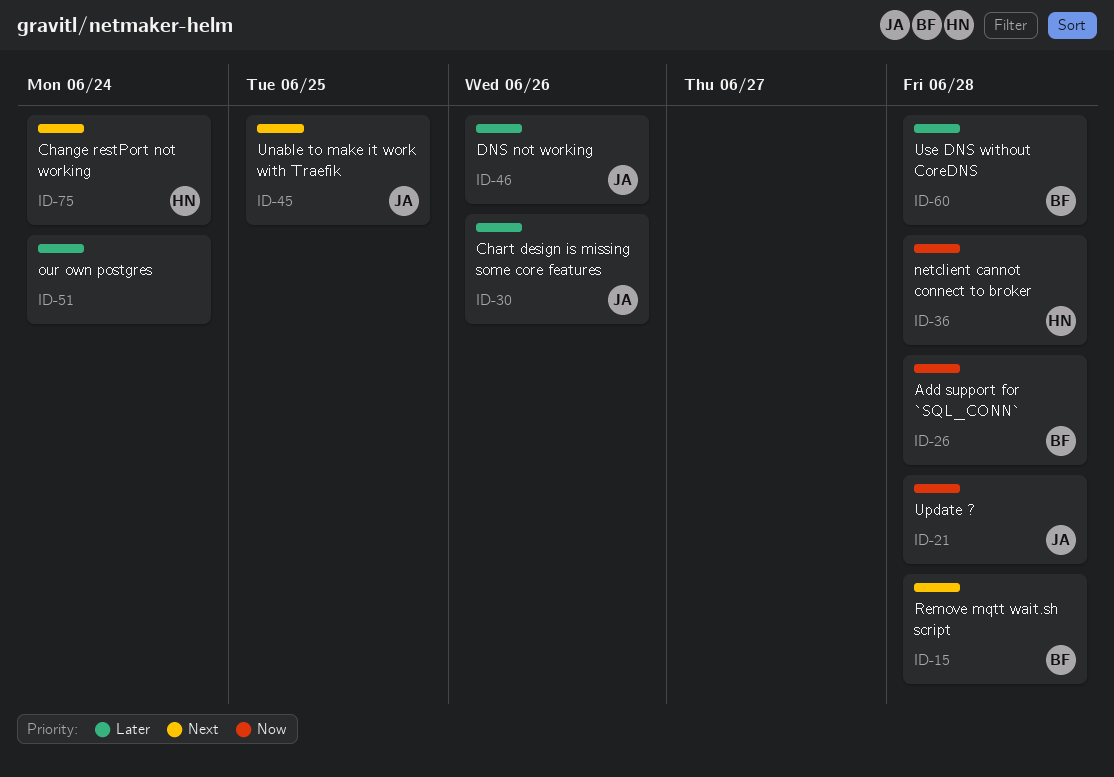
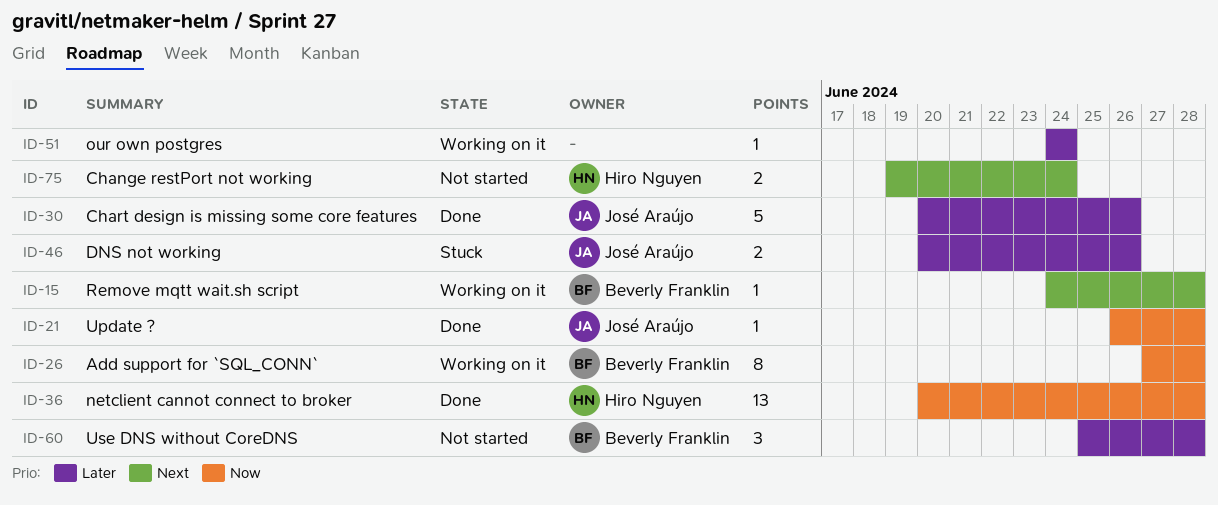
ID-45: present -> none

